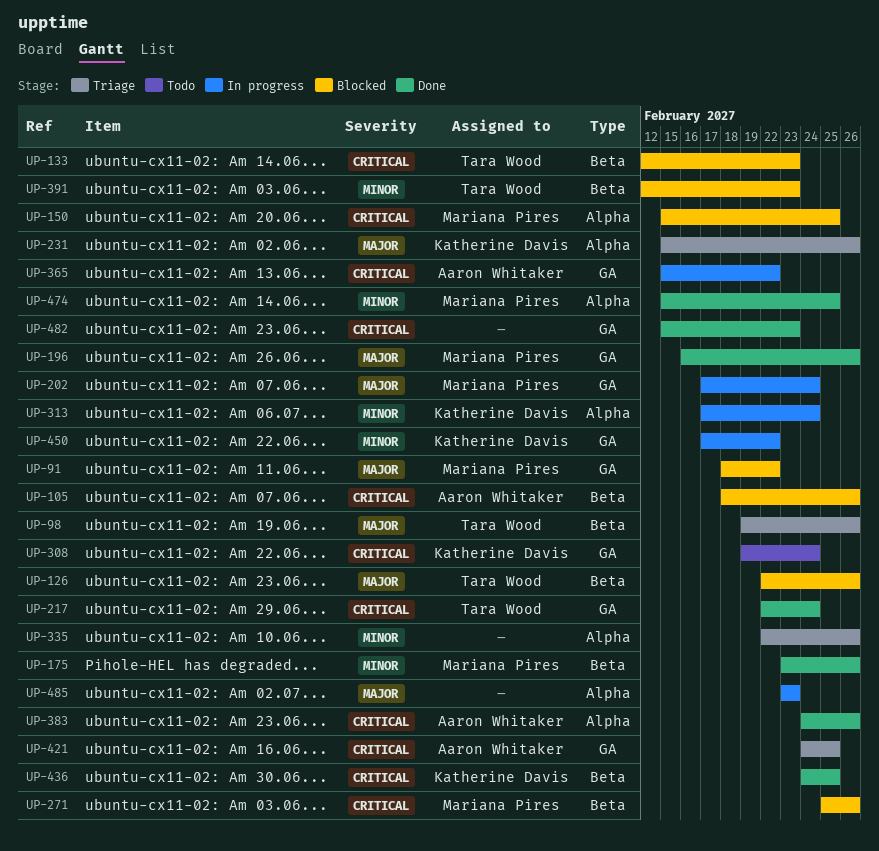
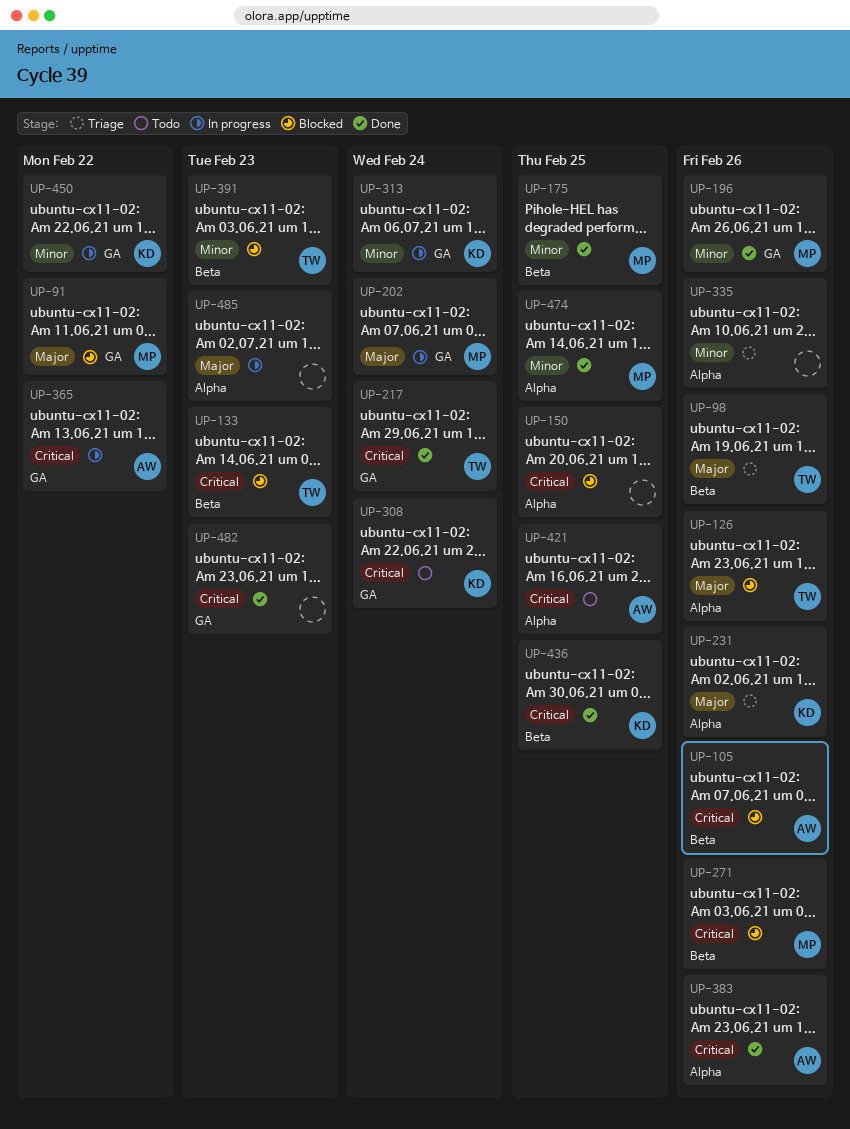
UP-126, label: Beta -> Alpha
UP-150, owner: Mariana Pires -> none
UP-175, due: Feb 26 -> Feb 25
UP-196, priority: Major -> Minor
UP-313, label: Alpha -> GA
UP-421, status: Triage -> Todo
UP-421, label: GA -> Alpha

